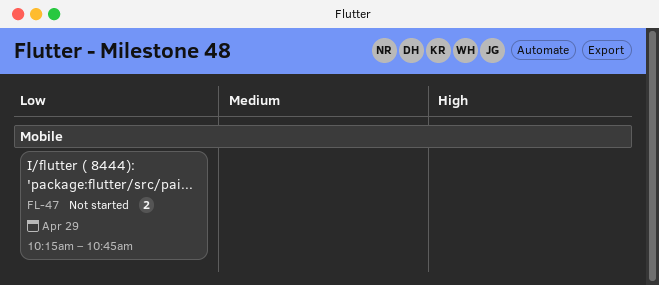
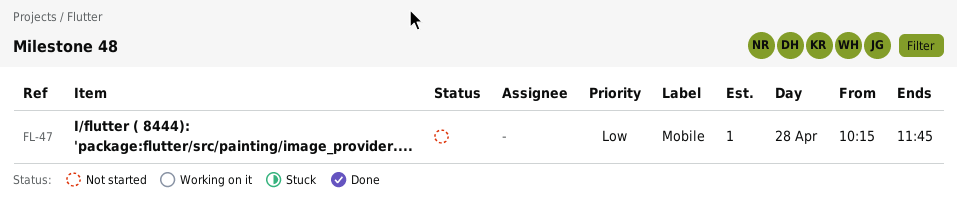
FL-47, estimate: 2 -> 1
FL-47, day: Apr 29 -> Apr 28
FL-47, ends: 10:45 -> 11:45

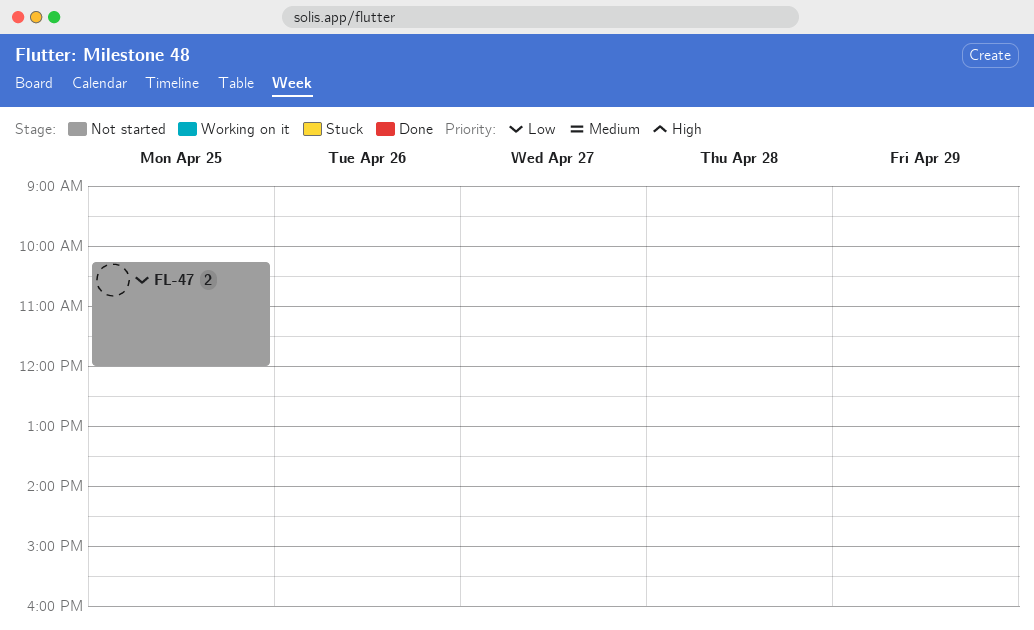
FL-47, estimate: 1 -> 2
FL-47, day: Apr 28 -> Apr 25
FL-47, ends: 11:45 -> 12:00

